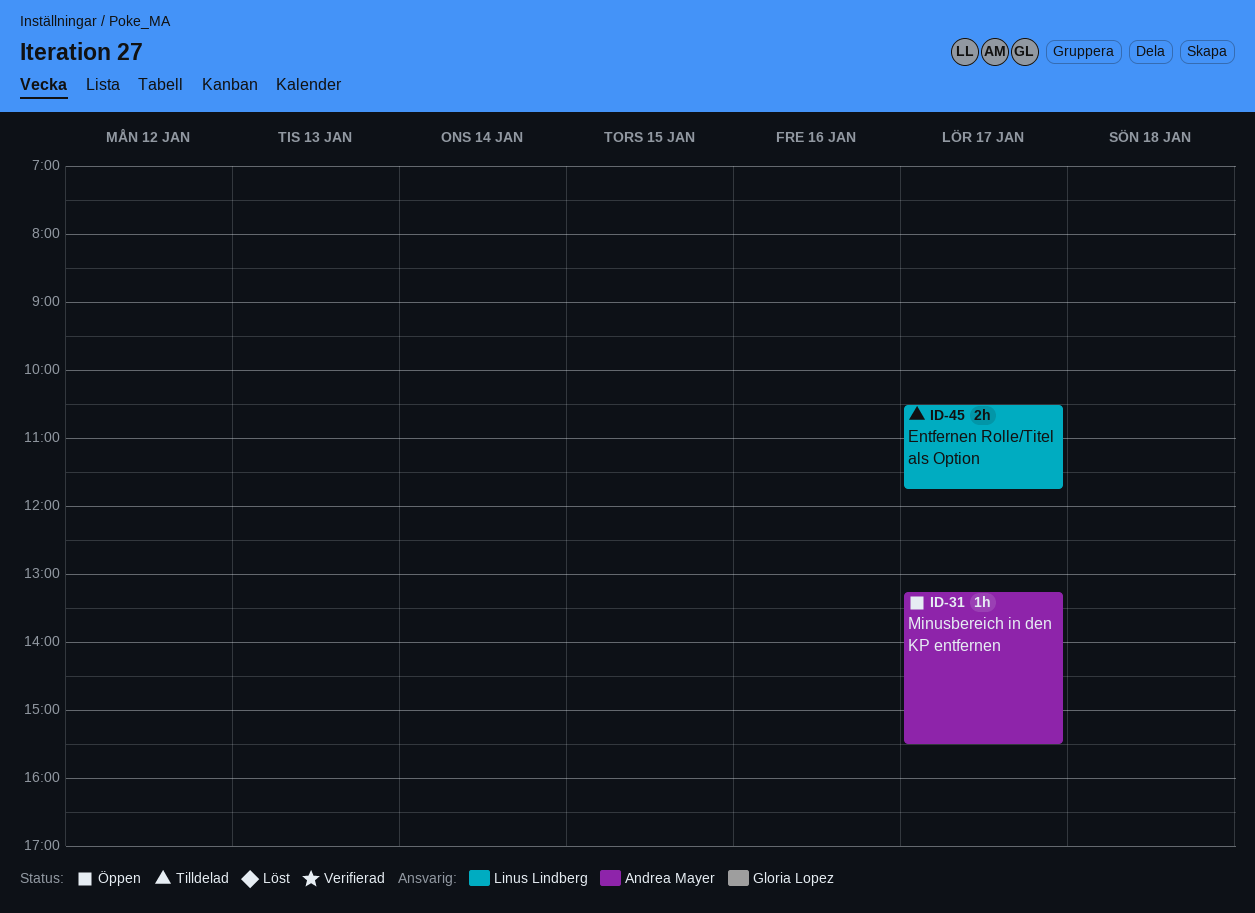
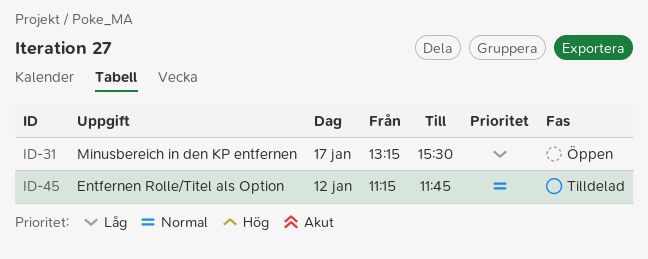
ID-45, day: Jan 17 -> Jan 12
ID-45, begins: 10:30 -> 11:15

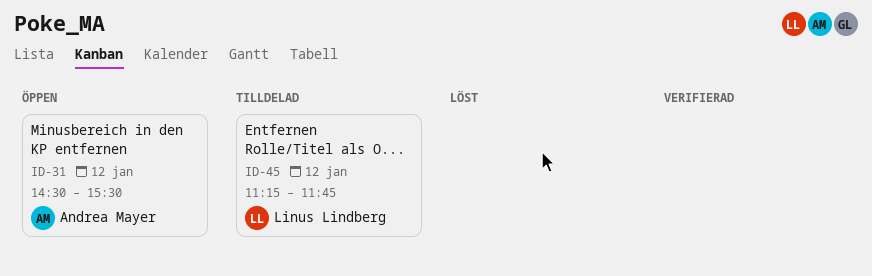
ID-31, day: Jan 17 -> Jan 12
ID-31, begins: 13:15 -> 14:30

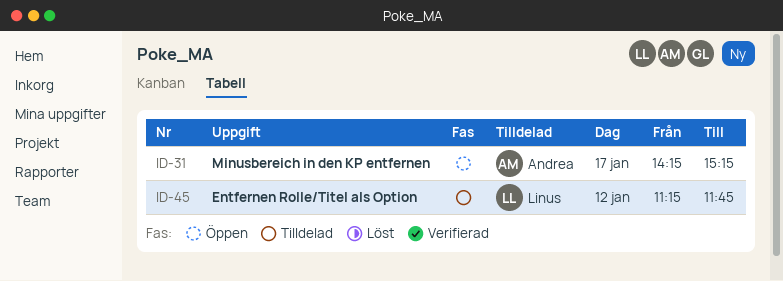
ID-31, day: Jan 12 -> Jan 17
ID-31, begins: 14:30 -> 14:15
ID-31, ends: 15:30 -> 15:15

